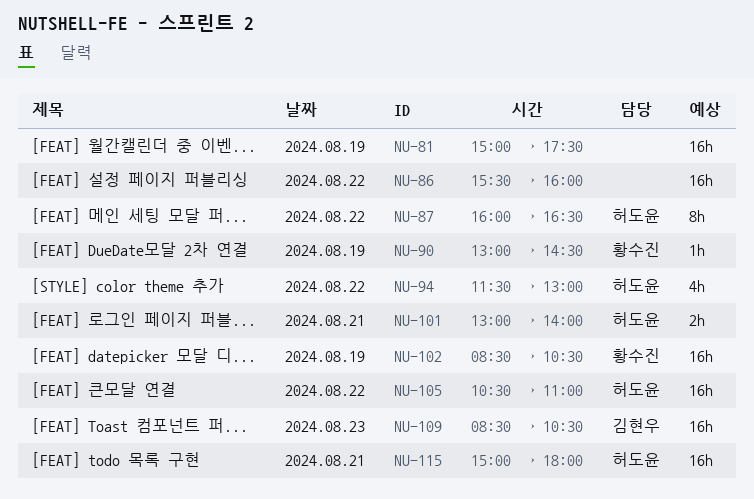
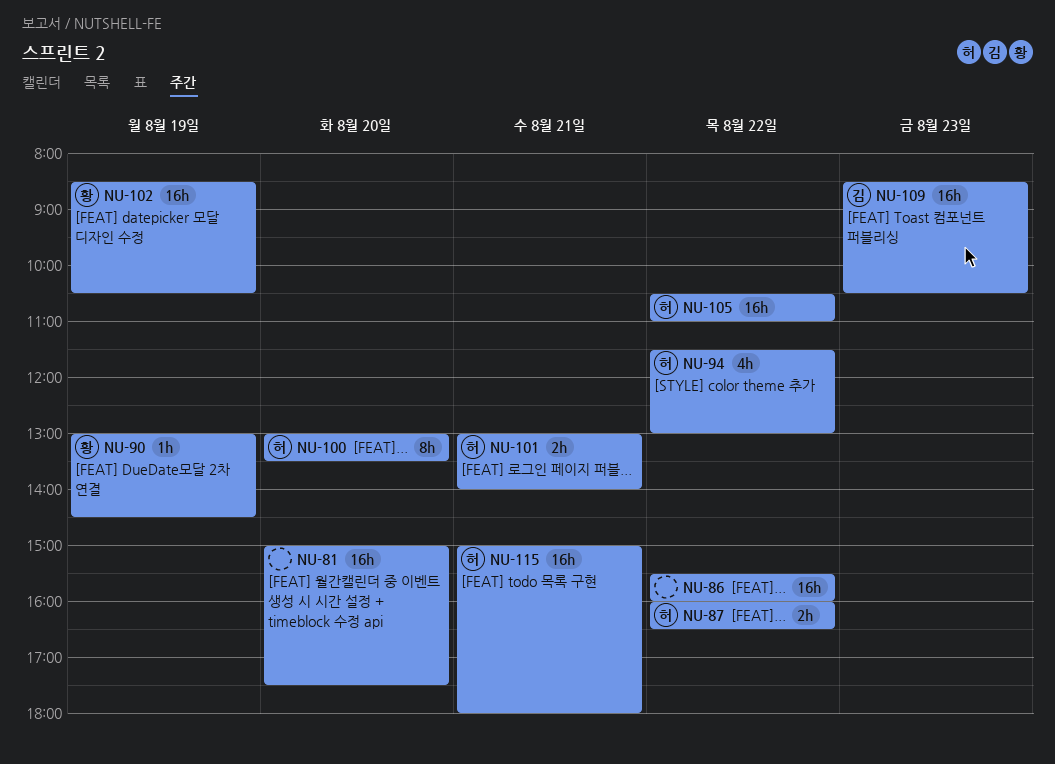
NU-81, day: Aug 19 -> Aug 20
NU-87, estimate: 8h -> 2h
NU-100: none -> present

